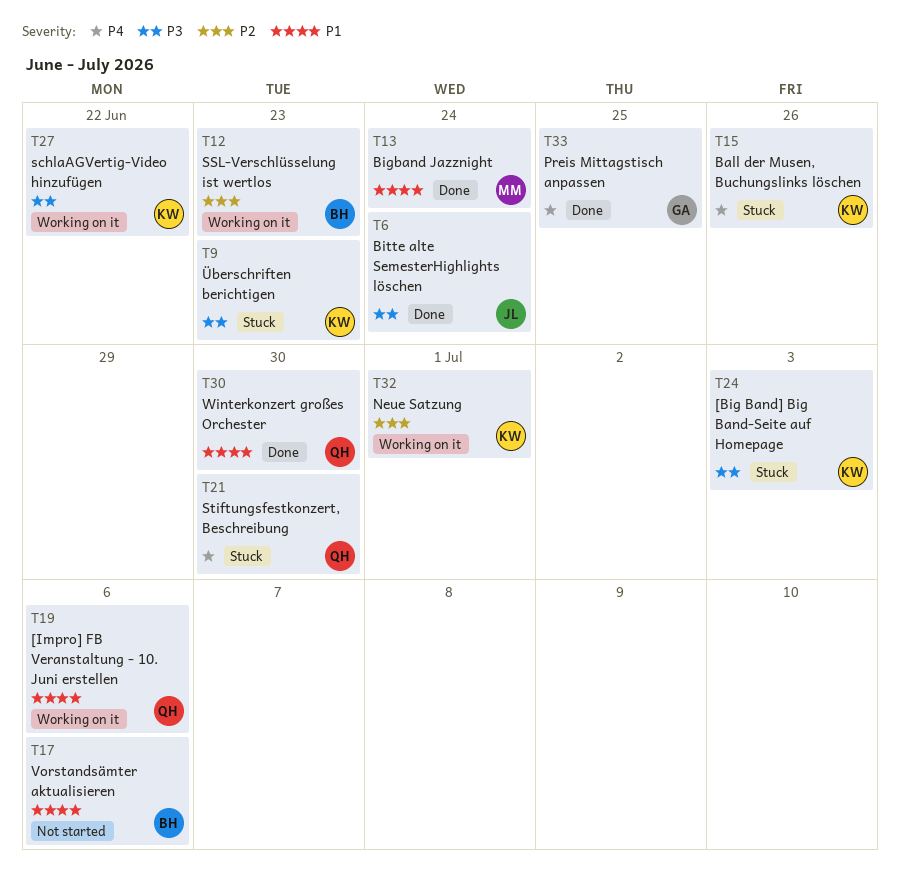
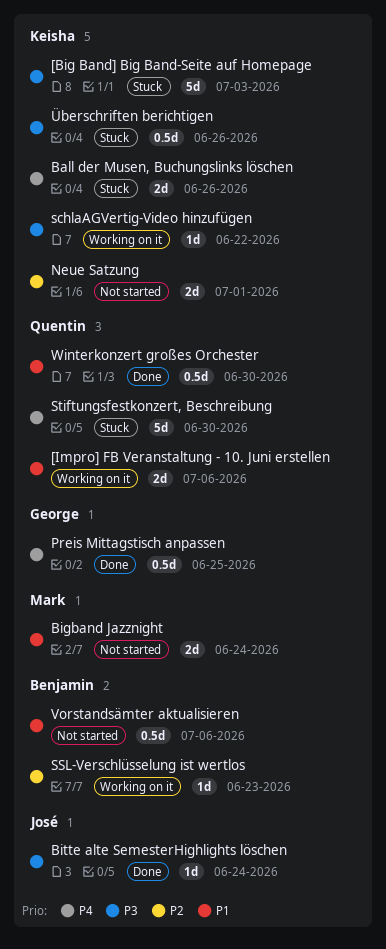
Bigband Jazznight, status: Done -> Not started
Neue Satzung, status: Working on it -> Not started
Überschriften berichtigen, due: Jun 23 -> Jun 26

